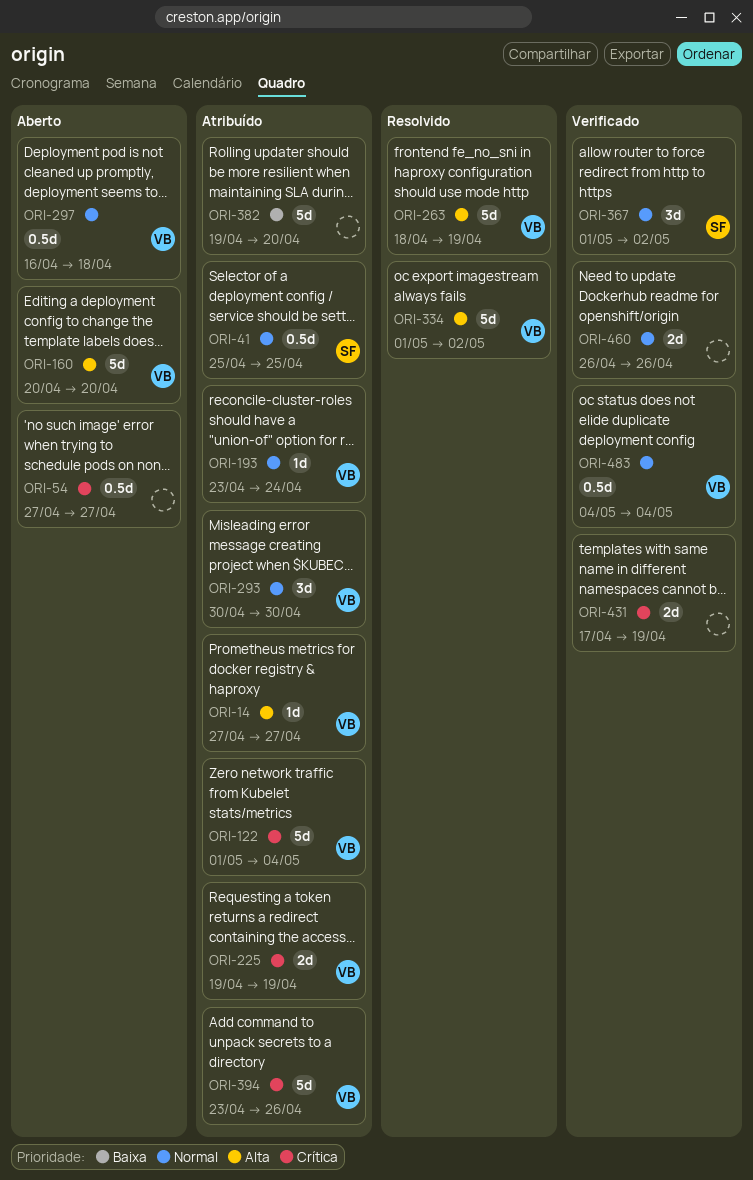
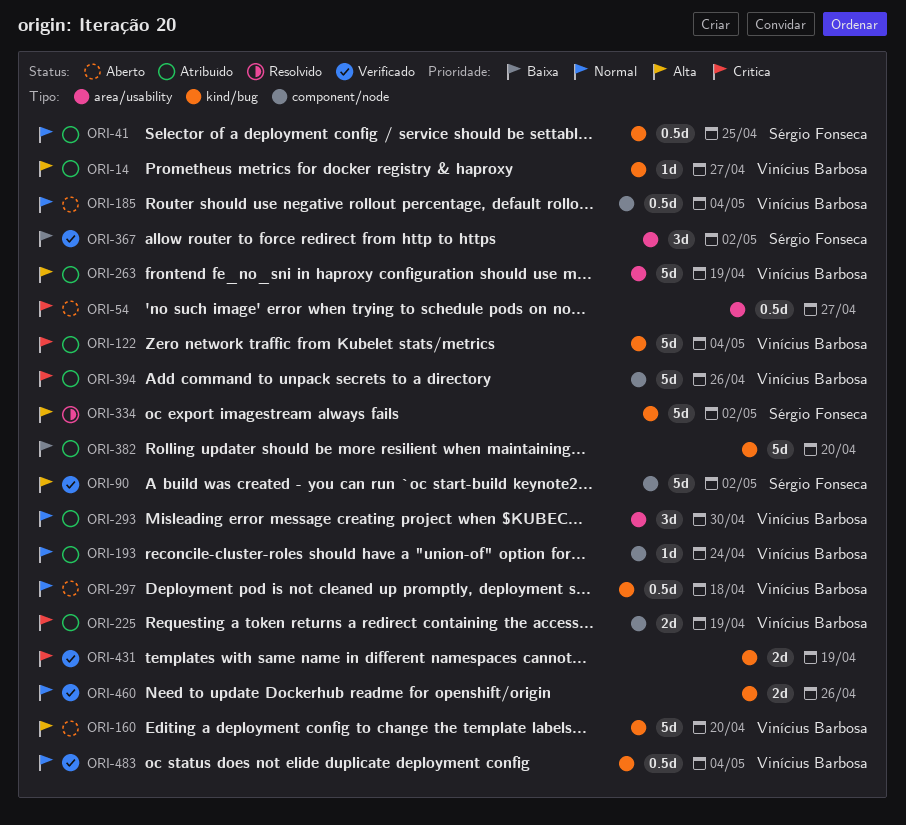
ORI-90: none -> present
ORI-185: none -> present
ORI-263, status: Resolvido -> Atribuído
ORI-334, owner: Vinícius Barbosa -> Sérgio Fonseca
ORI-367, priority: Normal -> Baixa

